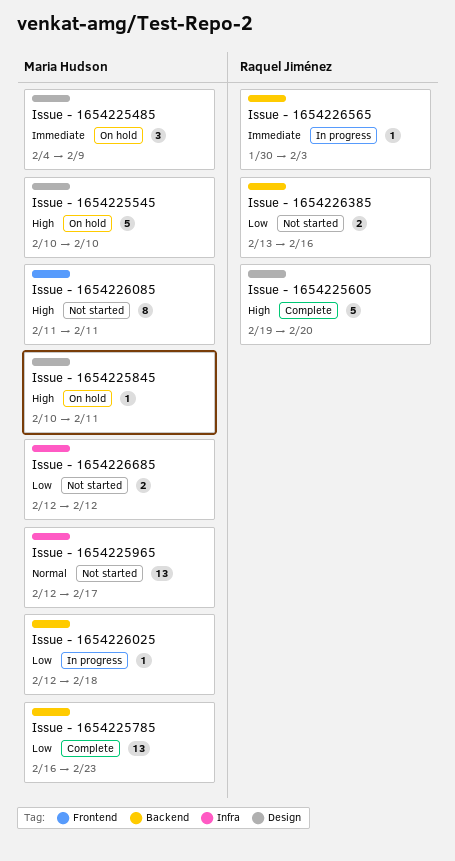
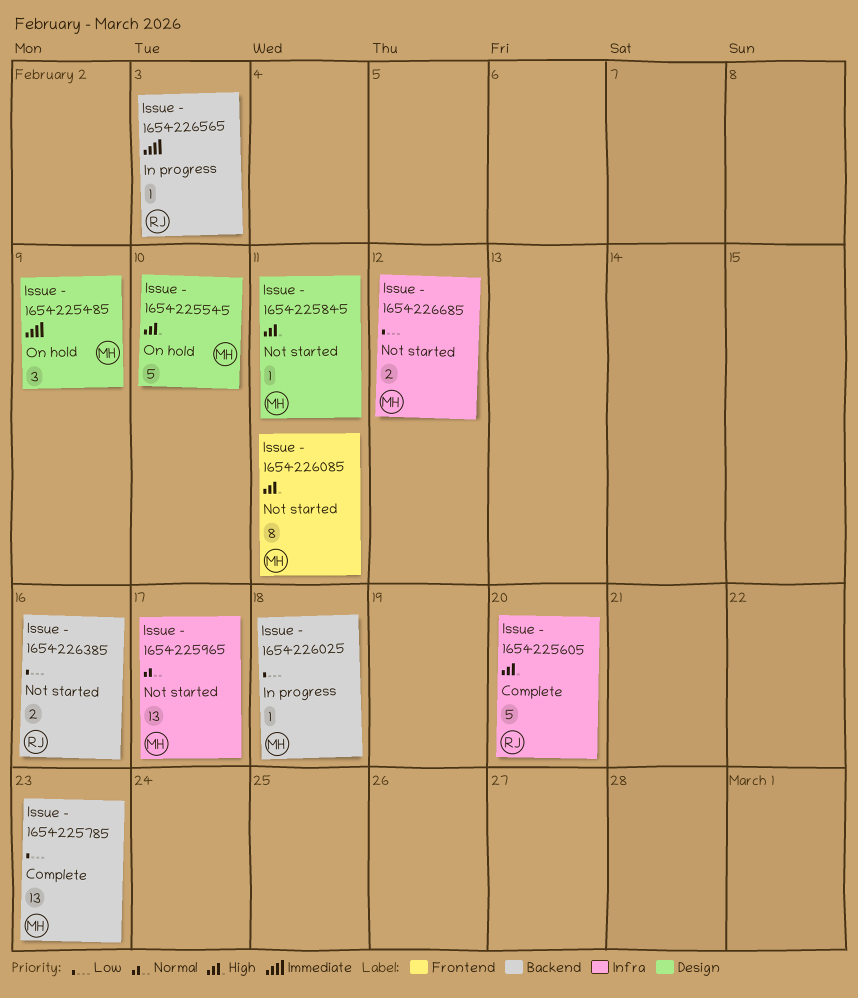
Issue - 1654225605, label: Design -> Infra
Issue - 1654225845, status: On hold -> Not started

